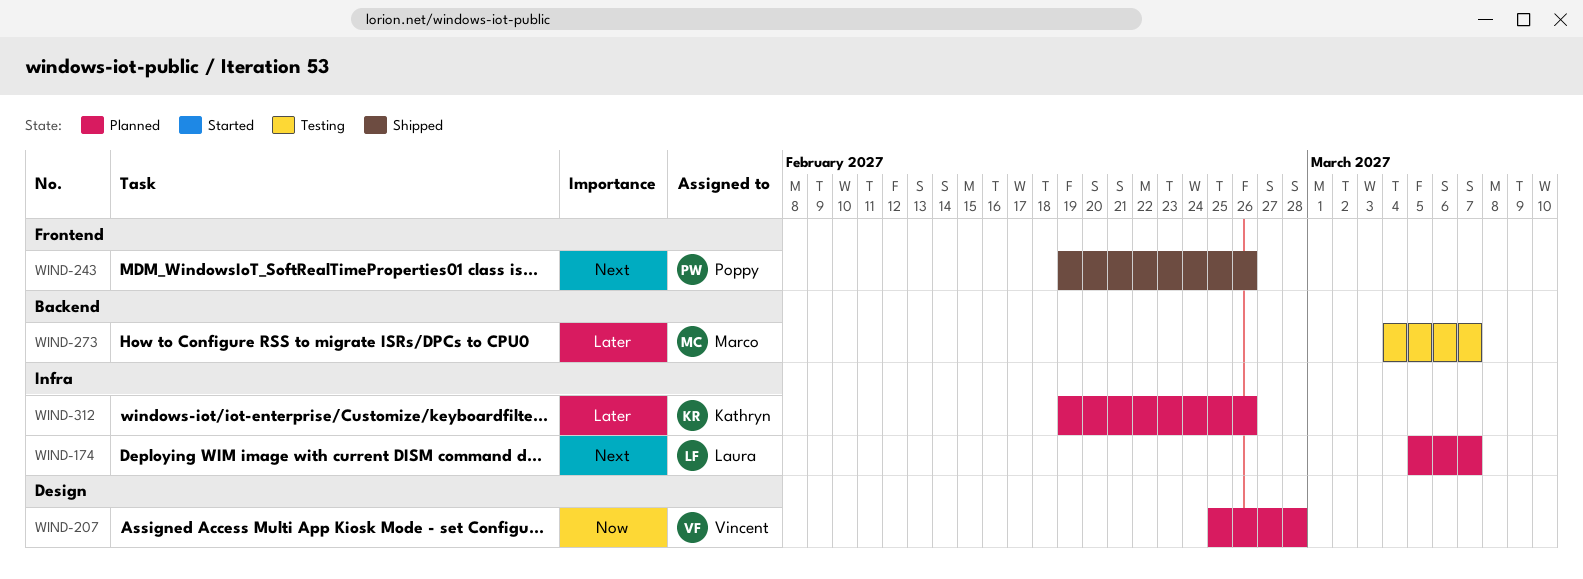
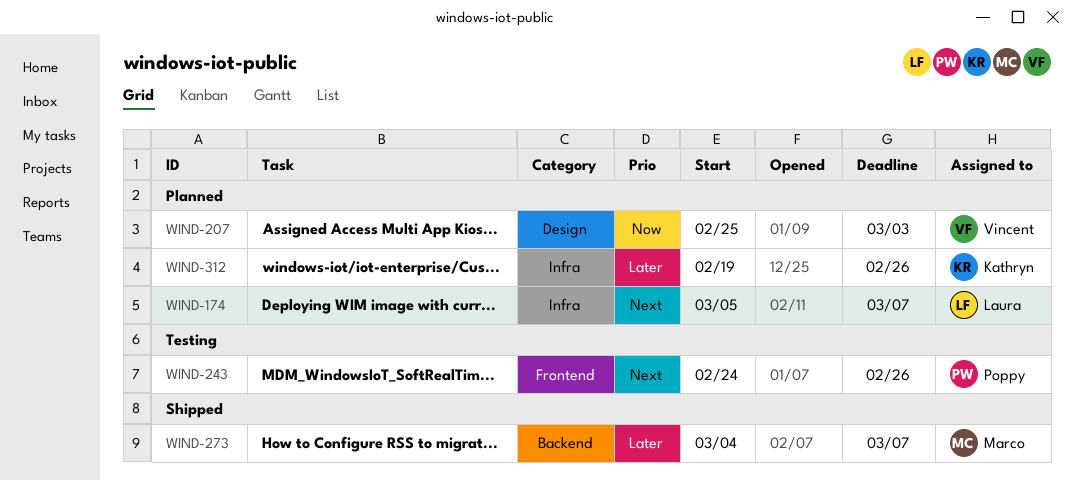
WIND-207, due: Feb 28 -> Mar 3
WIND-243, status: Shipped -> Testing
WIND-243, start: Feb 19 -> Feb 24
WIND-273, status: Testing -> Shipped

